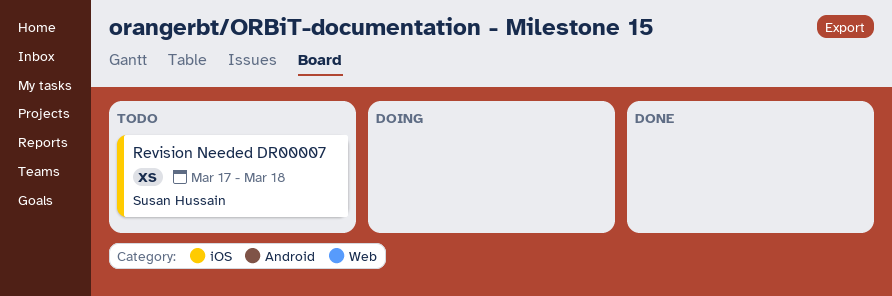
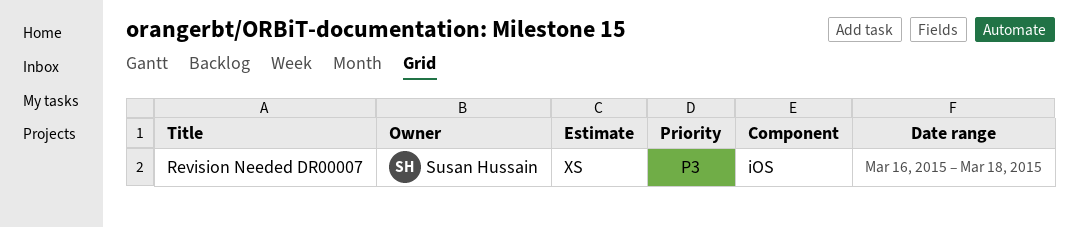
Revision Needed DR00007, start: Mar 17 -> Mar 16

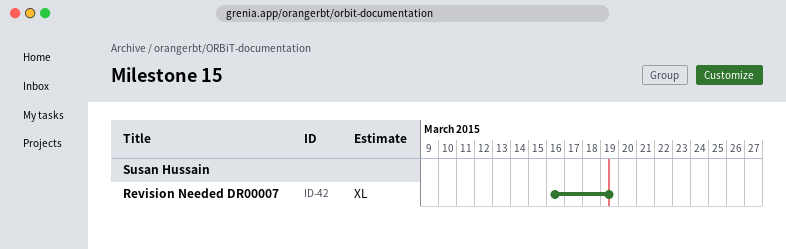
Revision Needed DR00007, estimate: XS -> XL
Revision Needed DR00007, due: Mar 18 -> Mar 19

